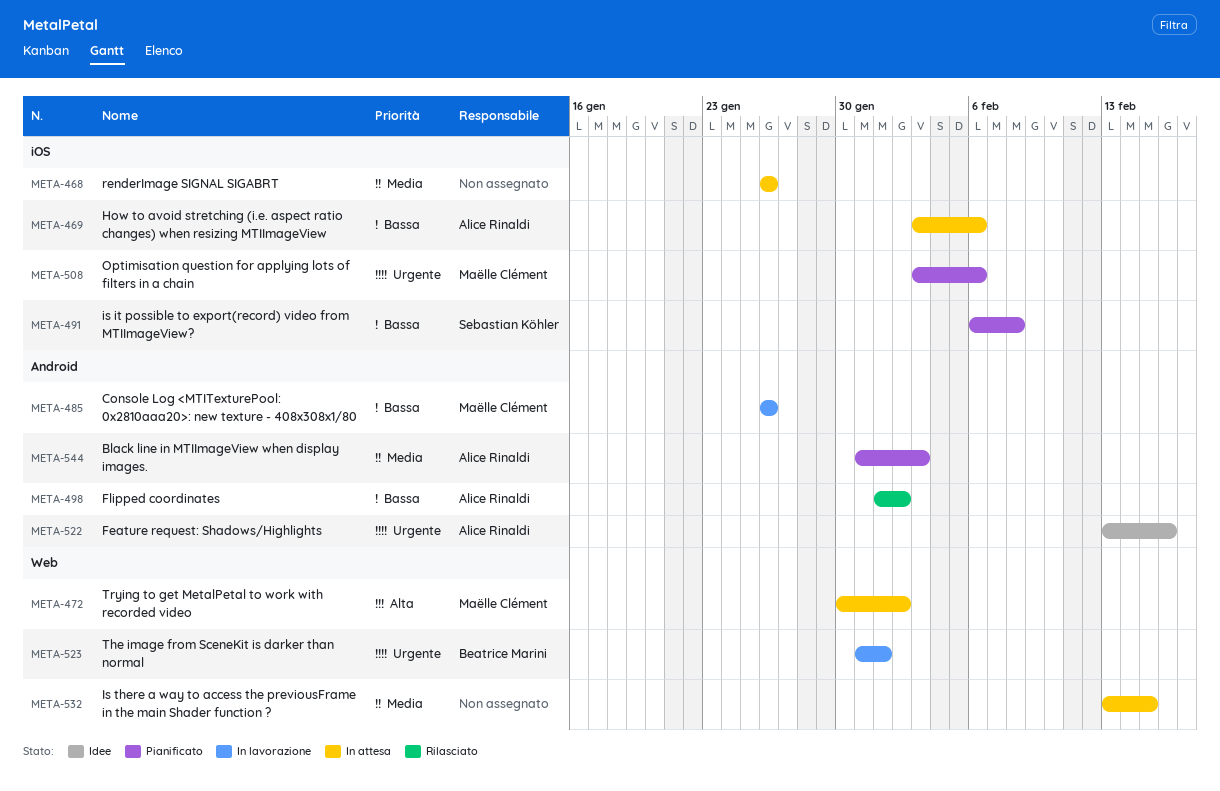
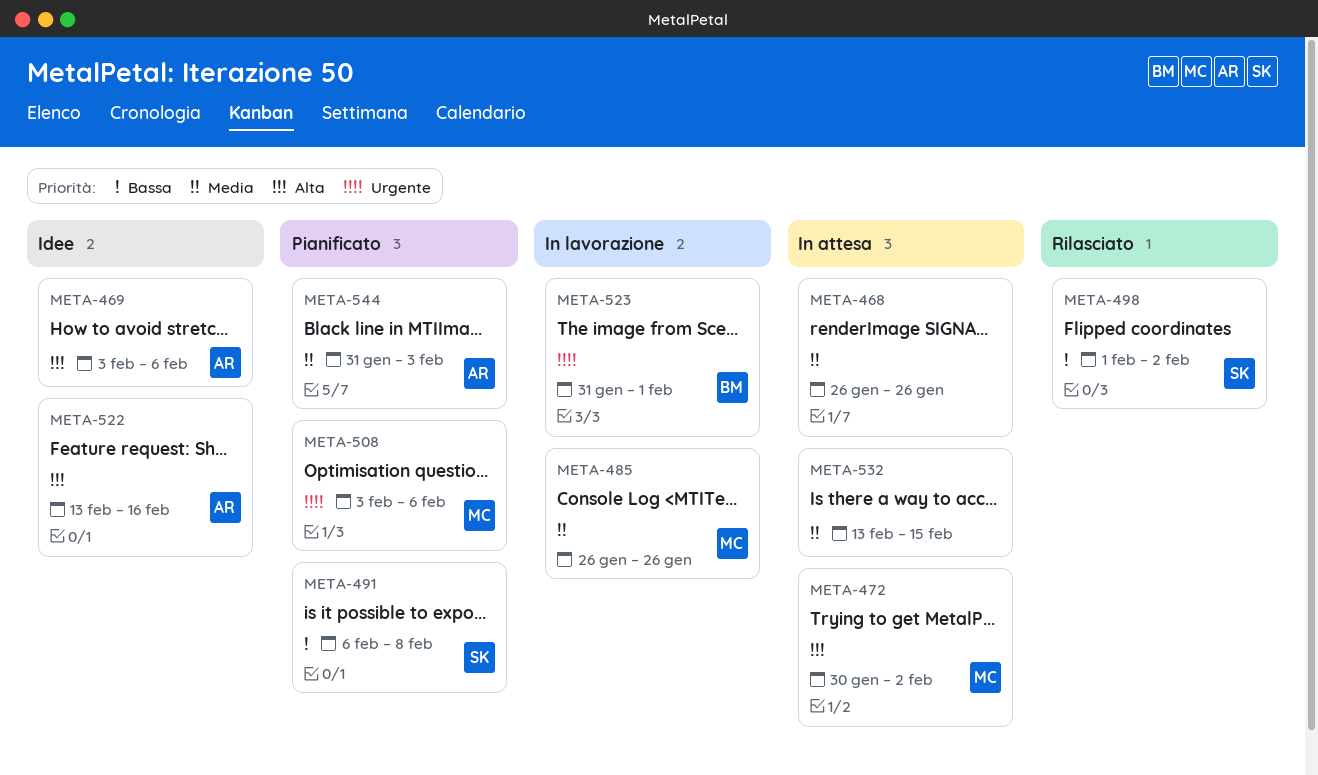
META-469, status: In attesa -> Idee
META-469, priority: Bassa -> Alta
META-485, priority: Bassa -> Media
META-498, owner: Alice Rinaldi -> Sebastian Köhler
META-522, priority: Urgente -> Alta

